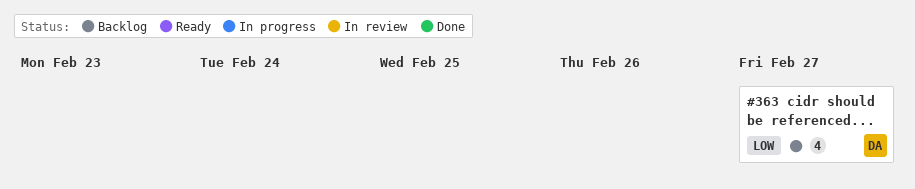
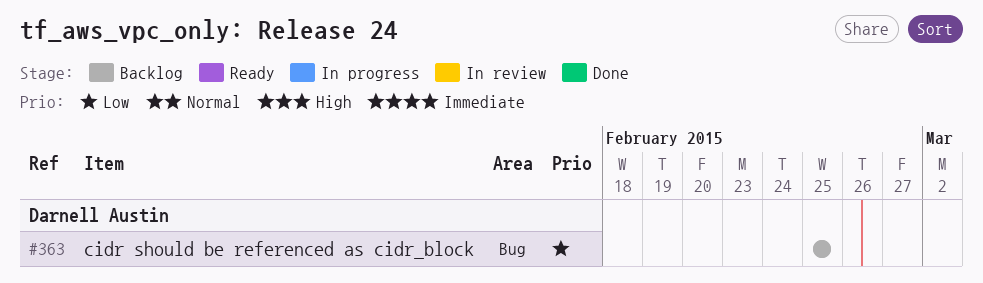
#363, due: Feb 27 -> Feb 25

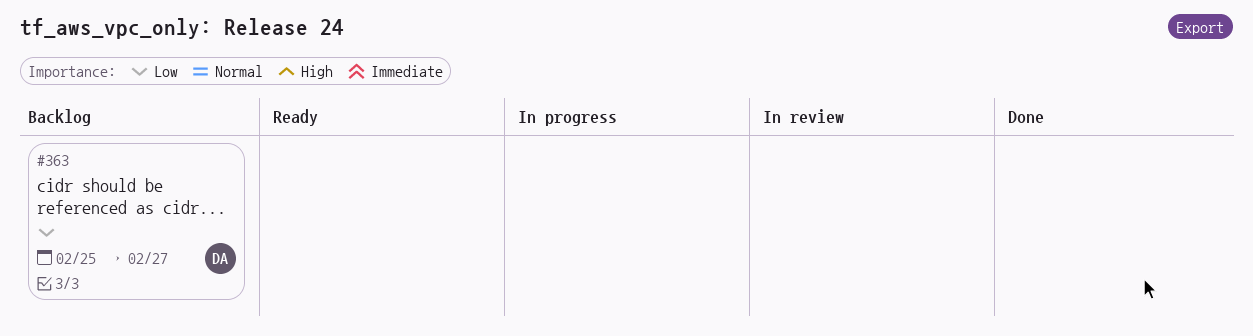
#363, due: Feb 25 -> Feb 27

